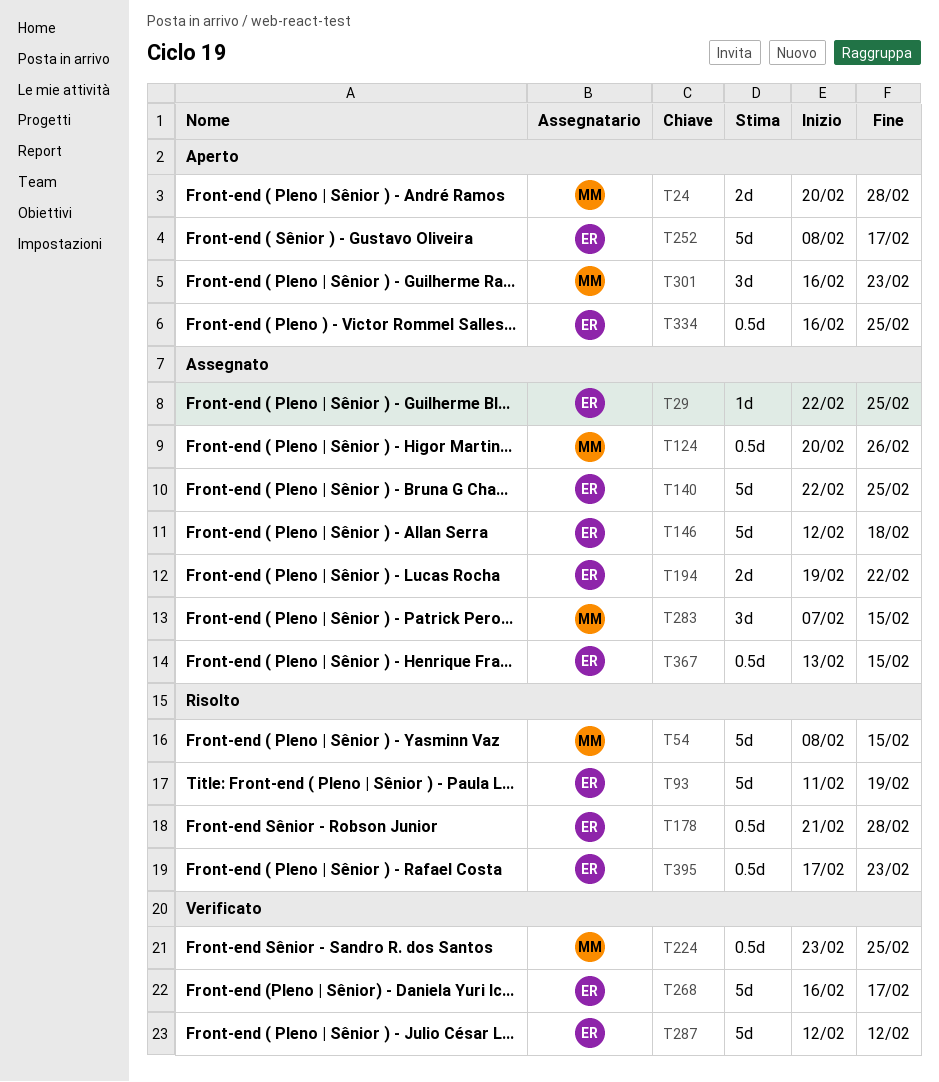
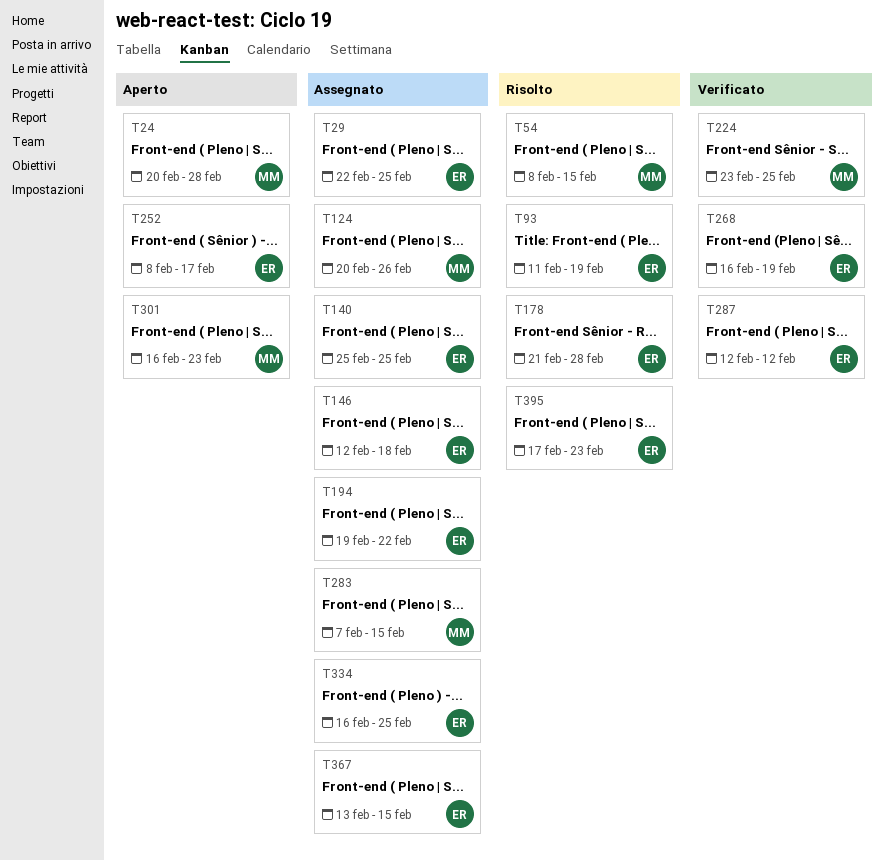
T140, start: Feb 22 -> Feb 25
T268, due: Feb 17 -> Feb 19
T334, status: Aperto -> Assegnato

